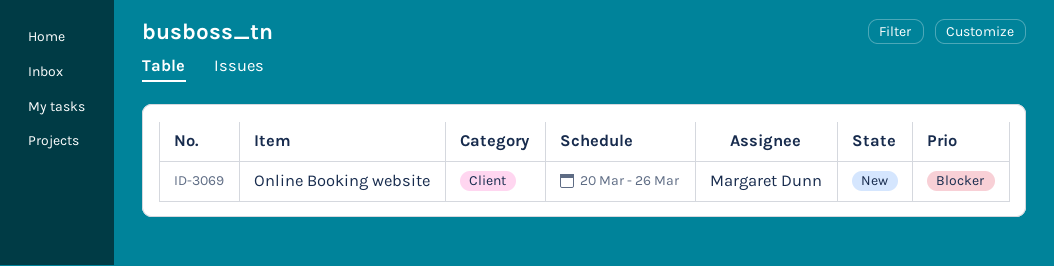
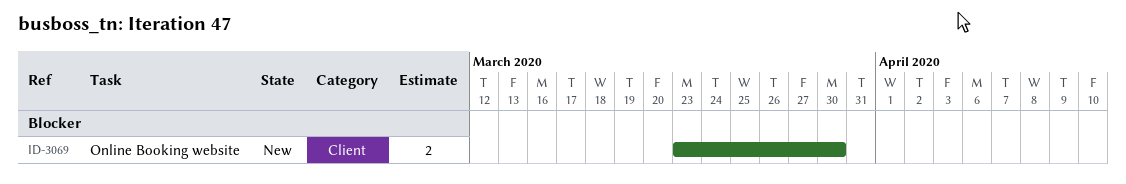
ID-3069, start: Mar 20 -> Mar 23
ID-3069, due: Mar 26 -> Mar 30

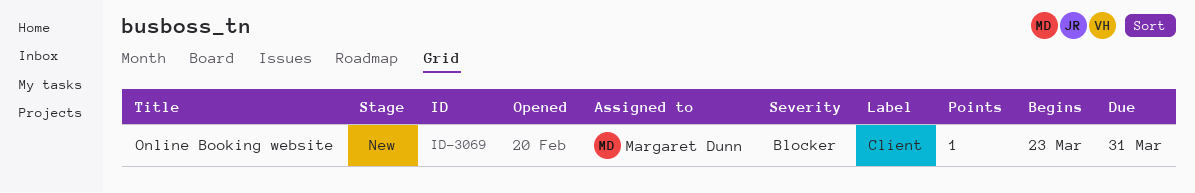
ID-3069, estimate: 2 -> 1
ID-3069, due: Mar 30 -> Mar 31

